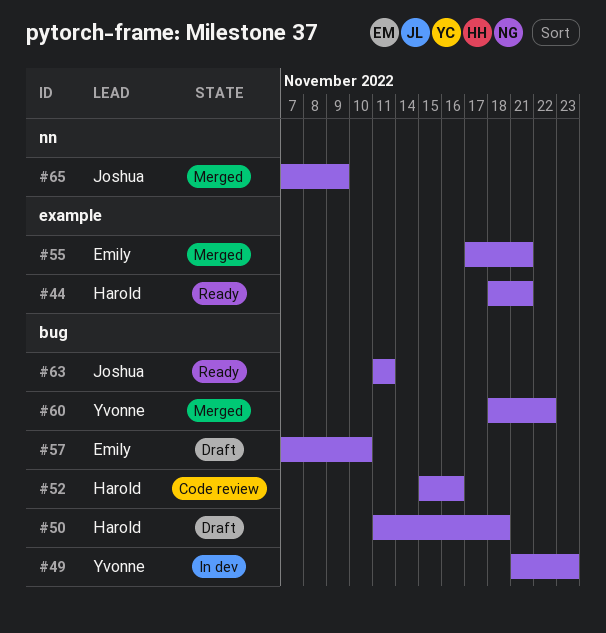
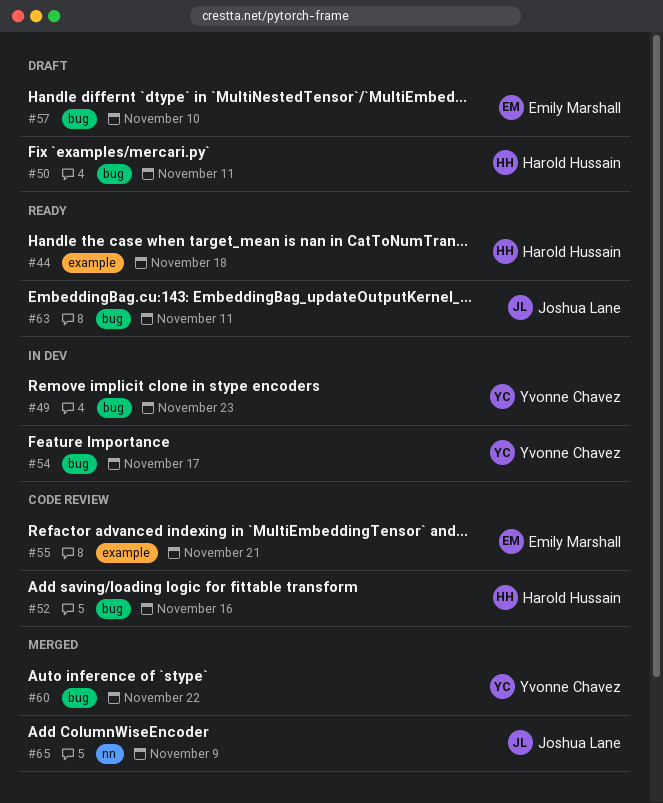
#44, due: Nov 21 -> Nov 18
#50, due: Nov 18 -> Nov 11
#54: none -> present
#55, status: Merged -> Code review

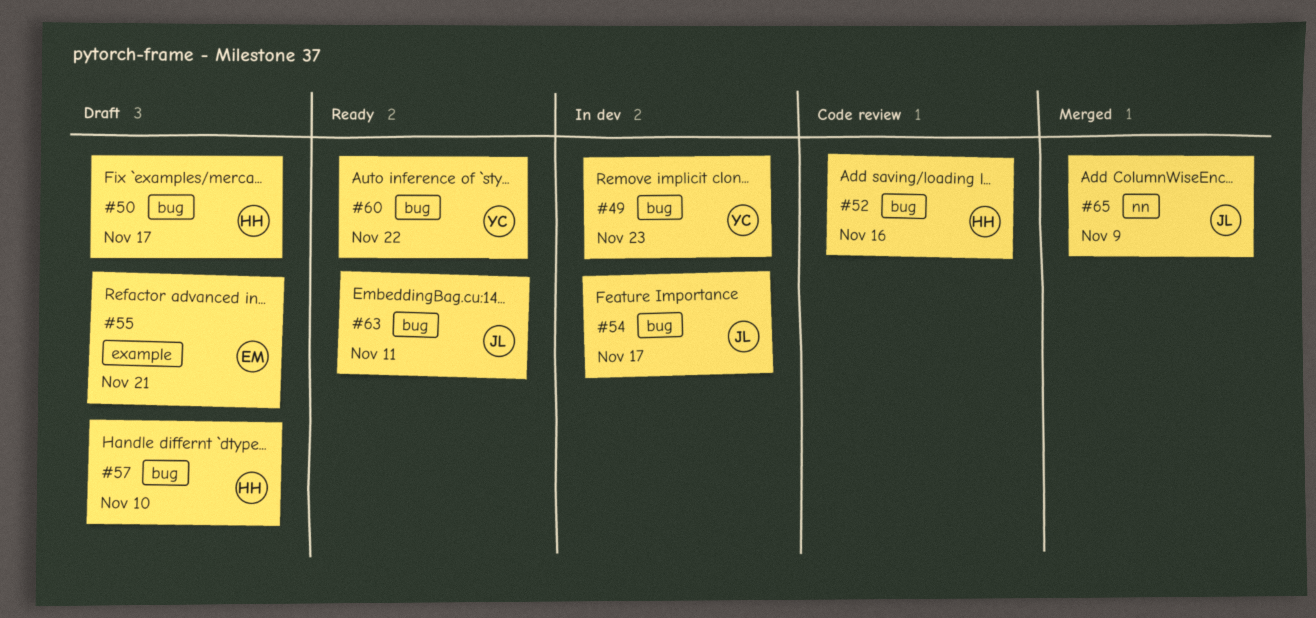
#44: present -> none
#50, due: Nov 11 -> Nov 17
#54, owner: Yvonne Chavez -> Joshua Lane
#55, status: Code review -> Draft
#57, owner: Emily Marshall -> Harold Hussain
#60, status: Merged -> Ready

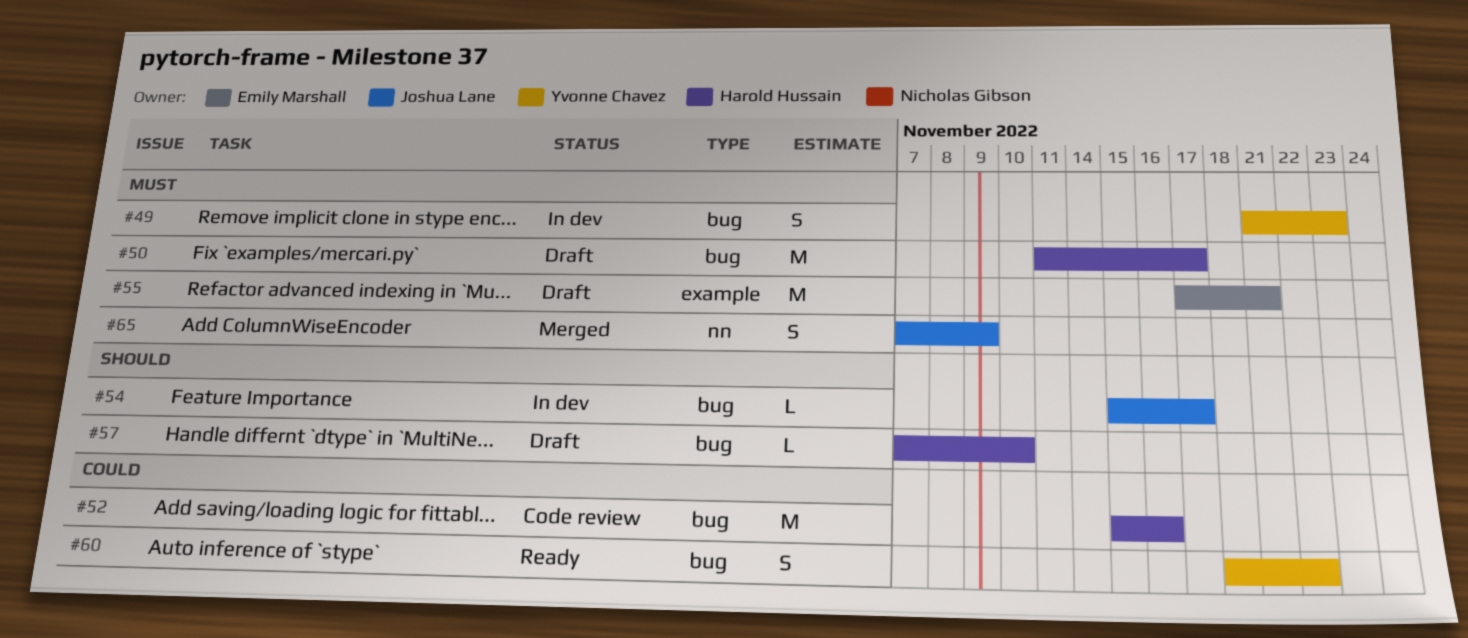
#63: present -> none

